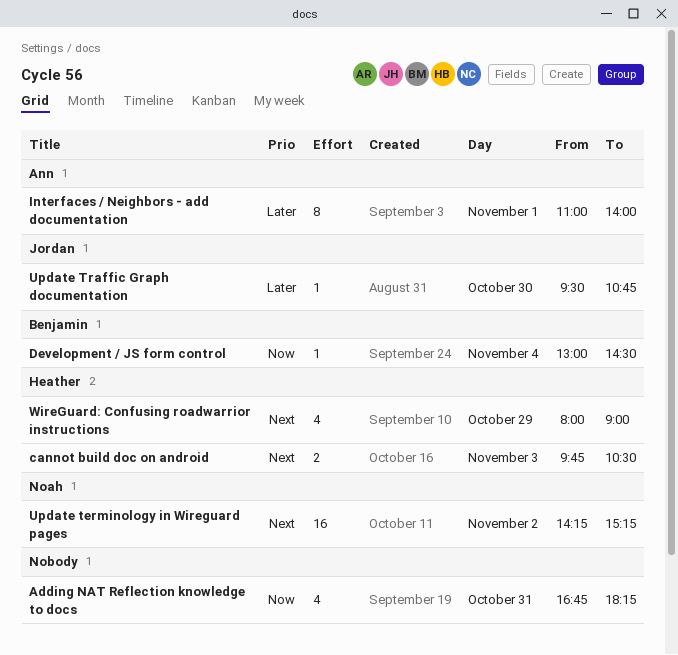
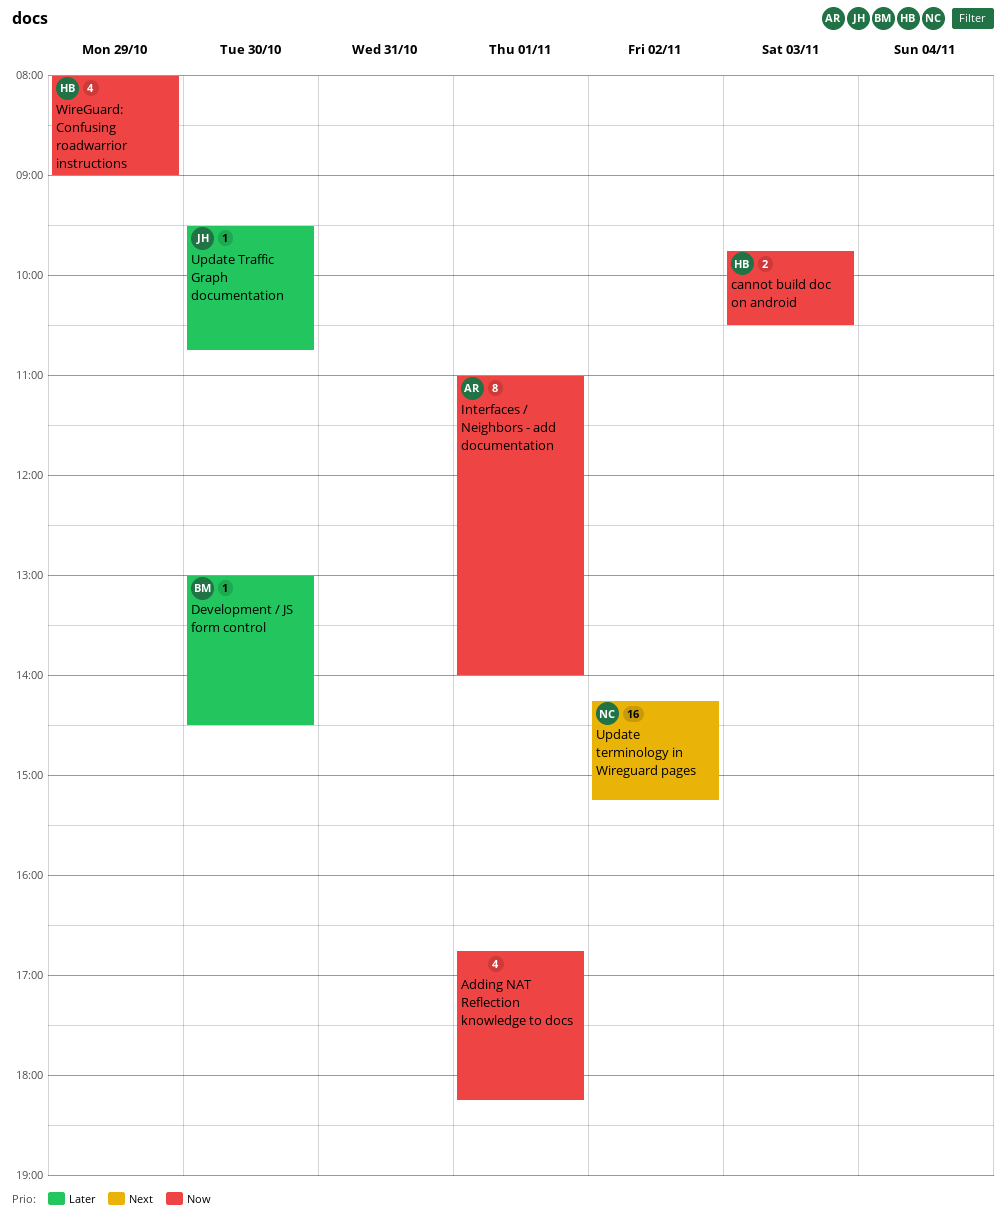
Adding NAT Reflection knowledge to docs, day: Oct 31 -> Nov 1
cannot build doc on android, priority: Next -> Now
Development / JS form control, priority: Now -> Later
Development / JS form control, day: Nov 4 -> Oct 30
Interfaces / Neighbors - add documentation, priority: Later -> Now
WireGuard: Confusing roadwarrior instructions, priority: Next -> Now

